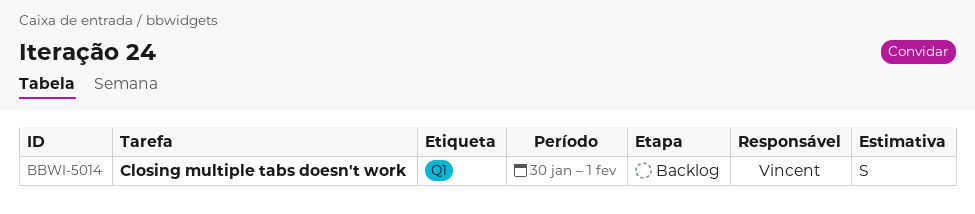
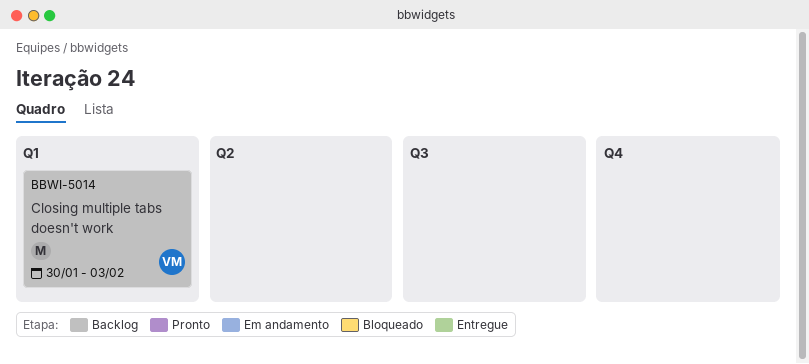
BBWI-5014, estimate: S -> M
BBWI-5014, due: Feb 1 -> Feb 3

